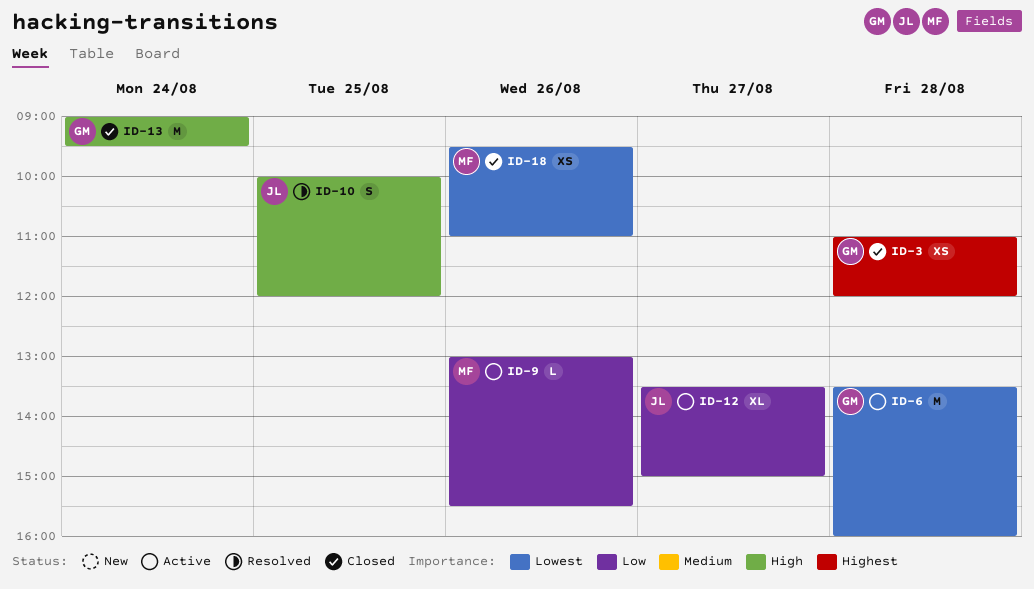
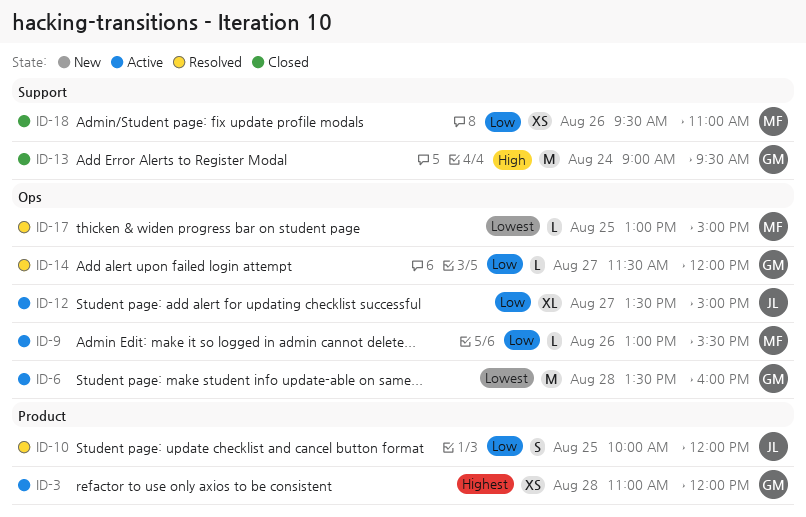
ID-3, status: Closed -> Active
ID-10, priority: High -> Low
ID-14: none -> present
ID-17: none -> present
ID-18, priority: Lowest -> Low

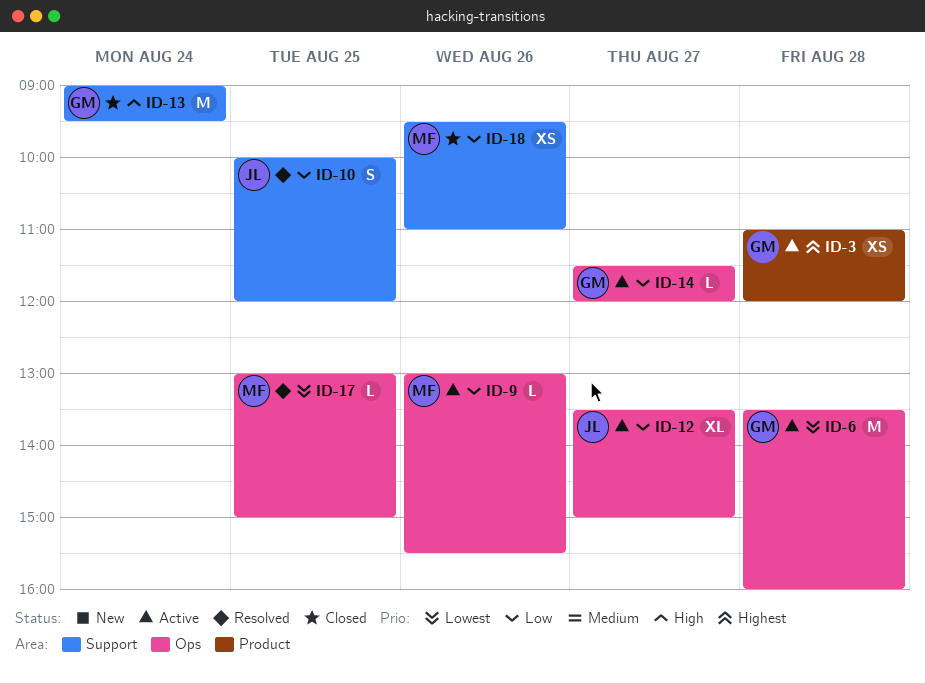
ID-10, label: Product -> Support
ID-14, status: Resolved -> Active

